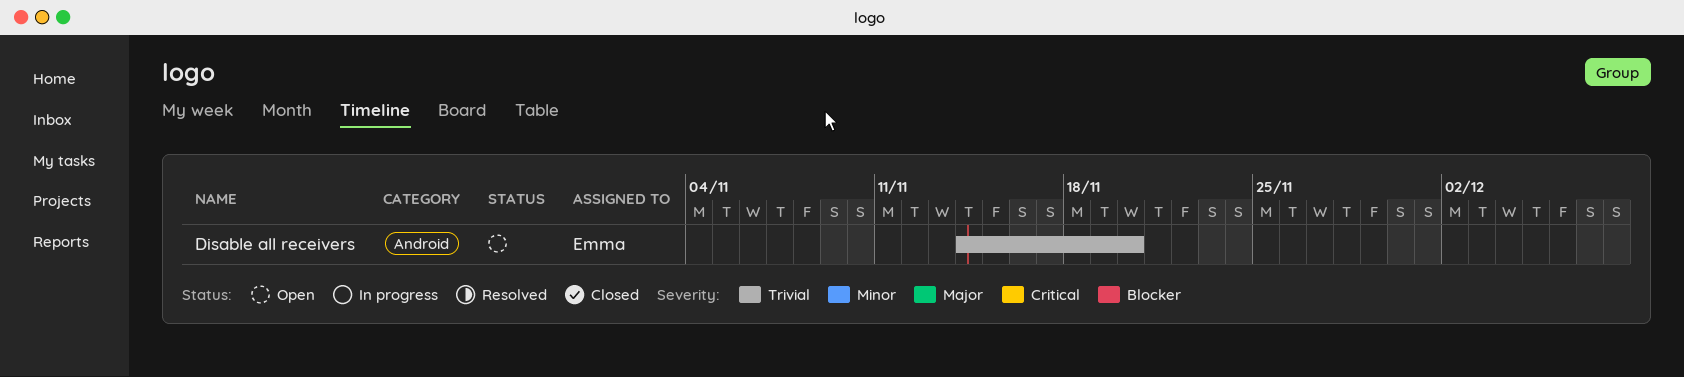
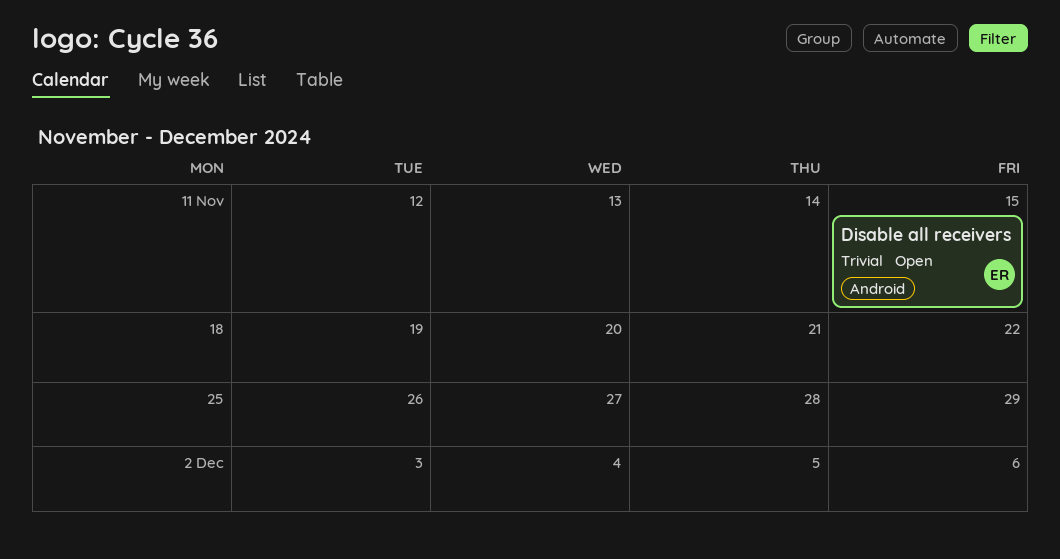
Disable all receivers, due: Nov 20 -> Nov 15

